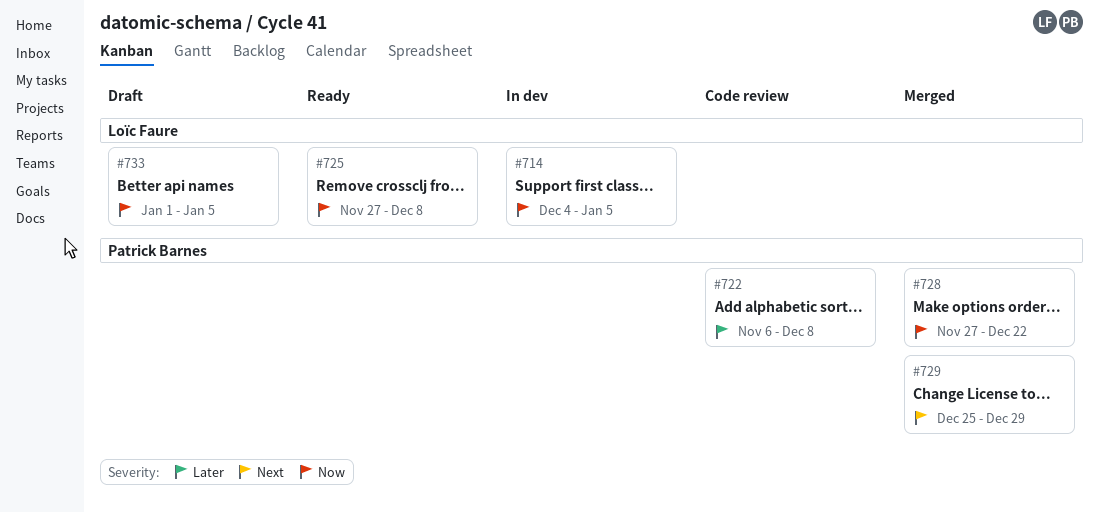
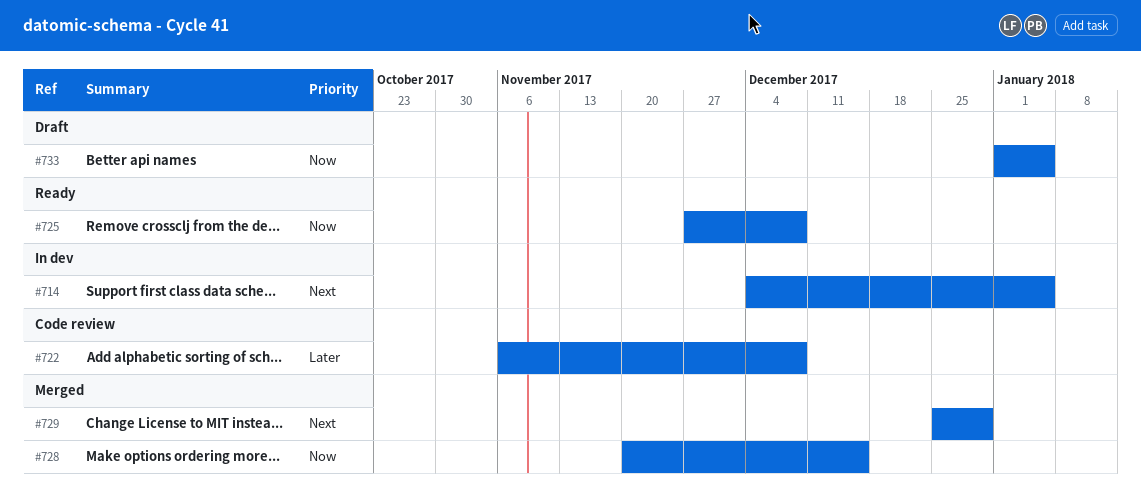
#714, priority: Now -> Next
#728, start: Nov 27 -> Nov 20
#728, due: Dec 22 -> Dec 15

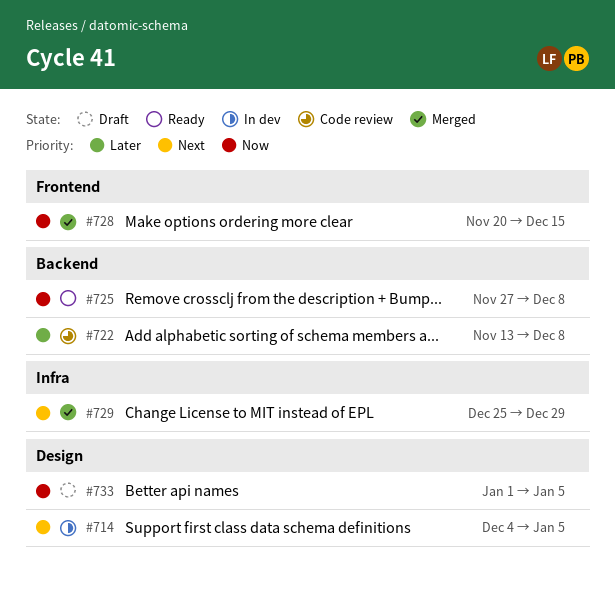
#722, start: Nov 6 -> Nov 13

